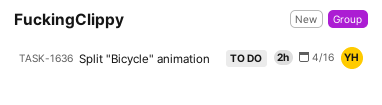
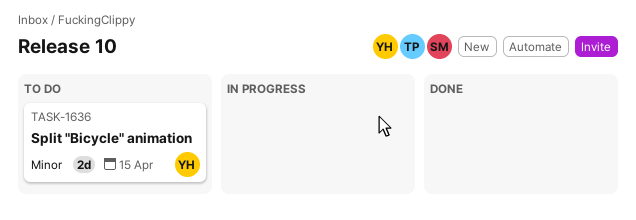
TASK-1636, estimate: 2h -> 2d
TASK-1636, due: Apr 16 -> Apr 15

